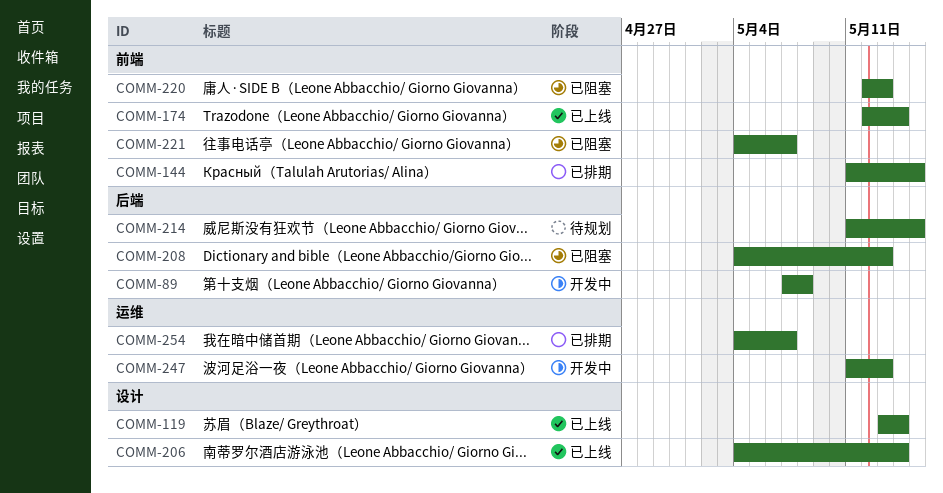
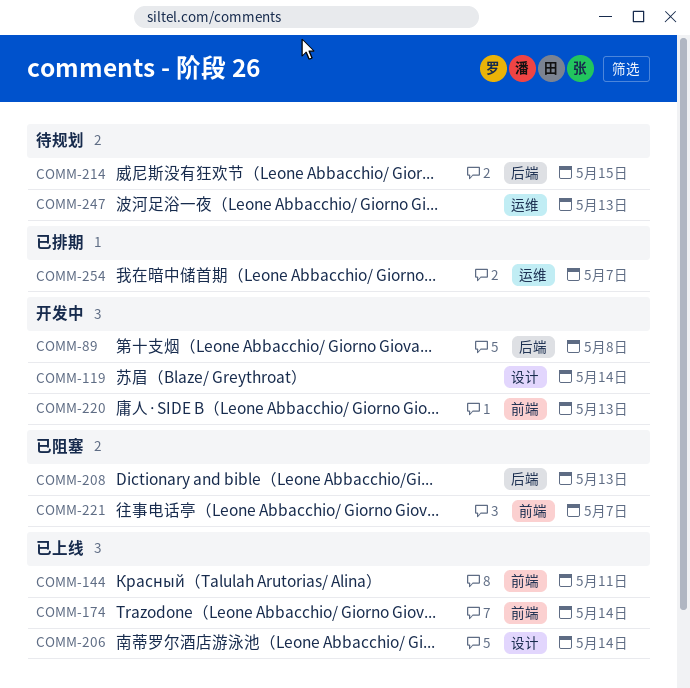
COMM-119, status: 已上线 -> 开发中
COMM-144, status: 已排期 -> 已上线
COMM-144, due: May 15 -> May 11
COMM-220, status: 已阻塞 -> 开发中
COMM-247, status: 开发中 -> 待规划

